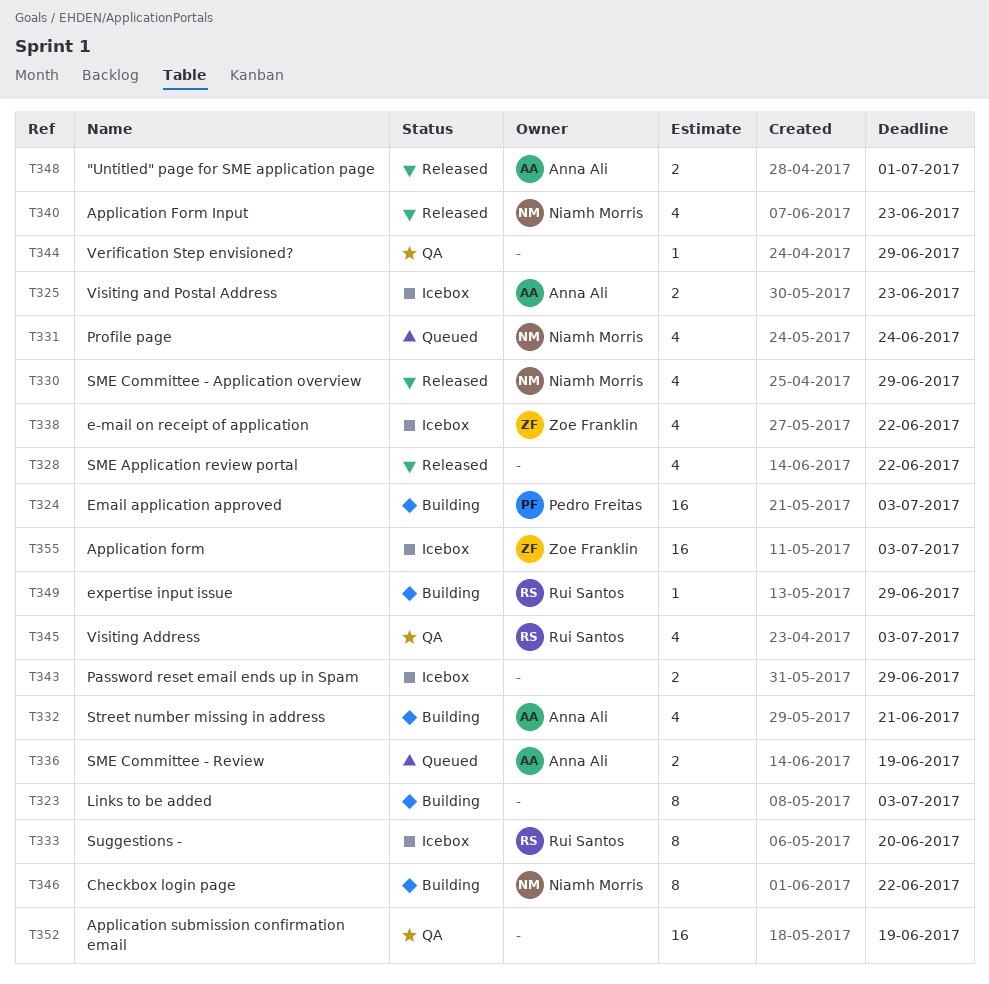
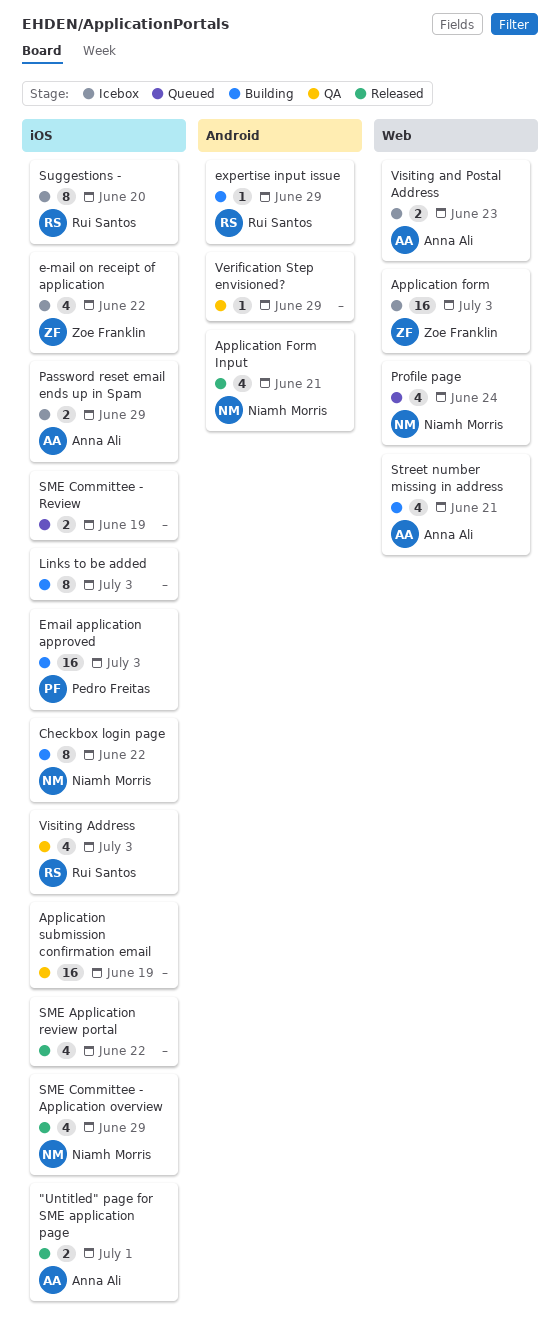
Application Form Input, due: Jun 23 -> Jun 21
Password reset email ends up in Spam, owner: none -> Anna Ali
SME Committee - Review, owner: Anna Ali -> none

